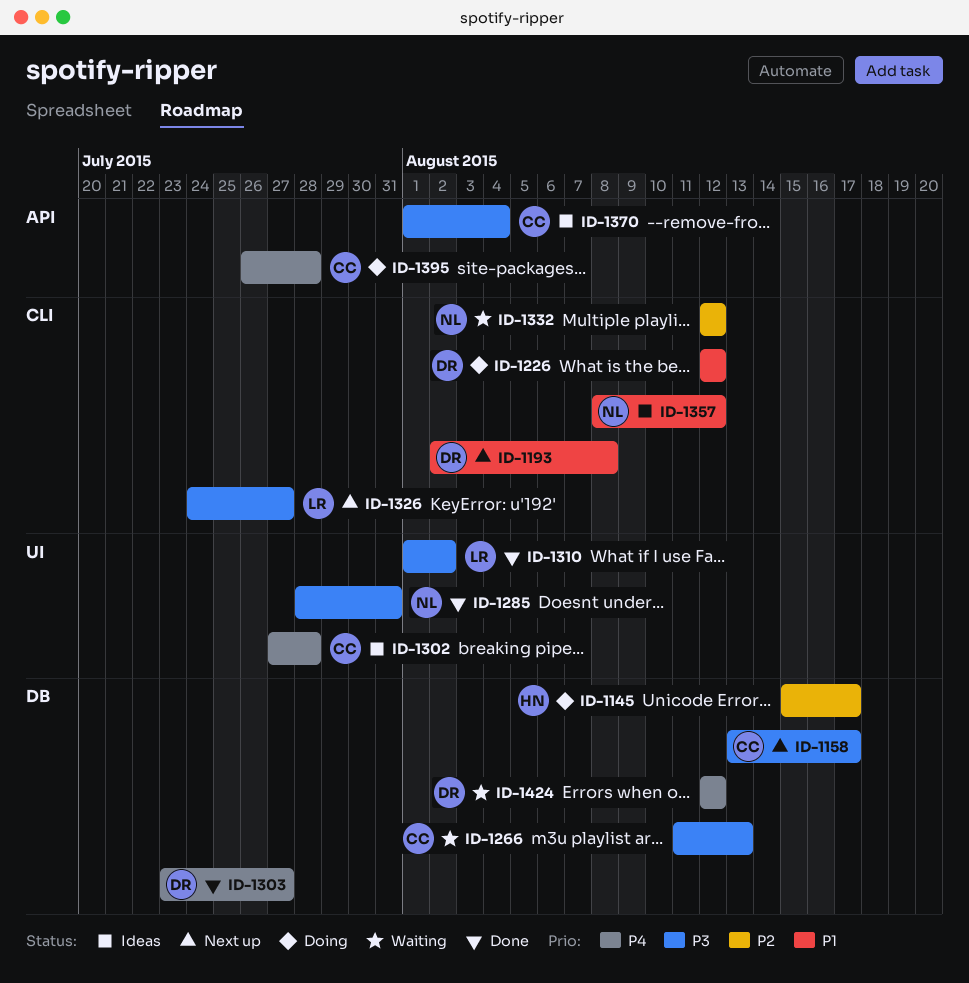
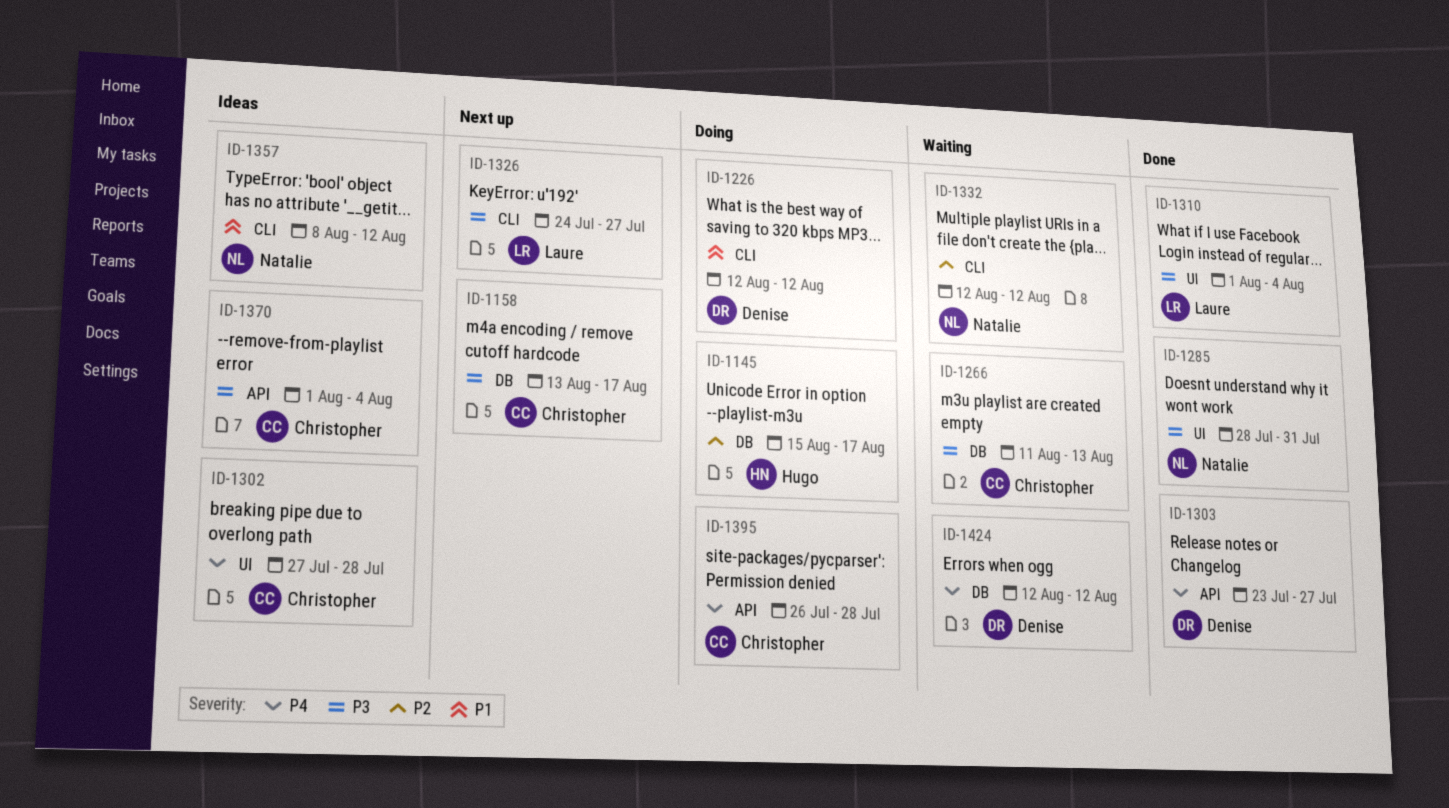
ID-1193: present -> none
ID-1303, label: DB -> API
ID-1310, due: Aug 2 -> Aug 4

